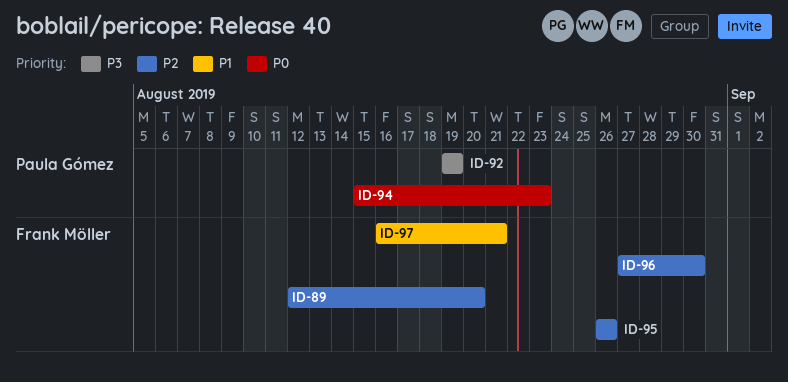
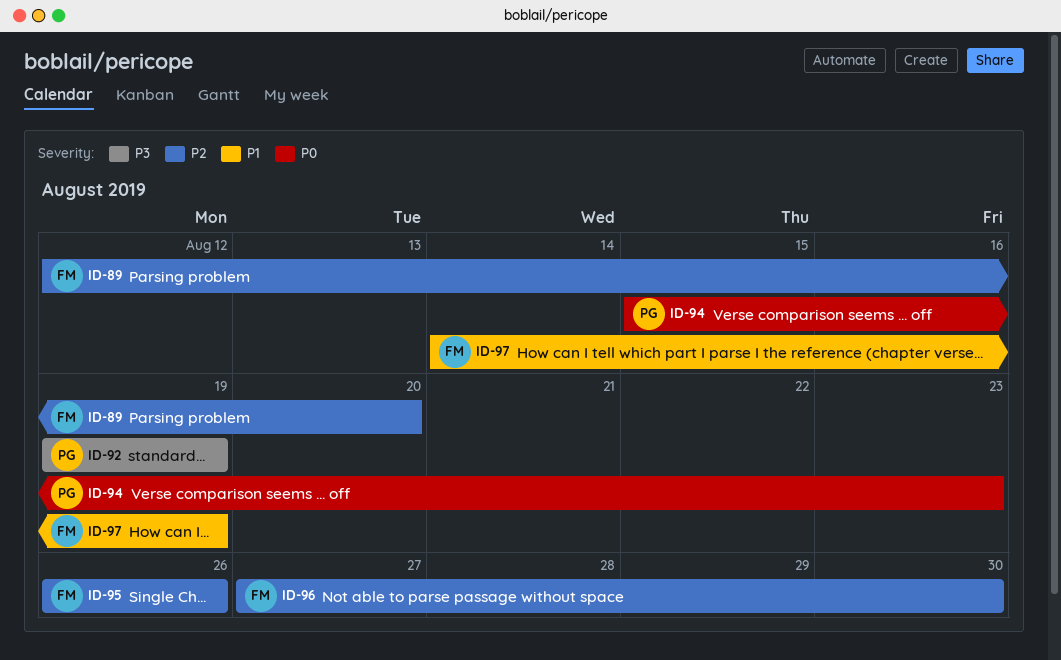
ID-97, start: Aug 16 -> Aug 14
ID-97, due: Aug 21 -> Aug 19

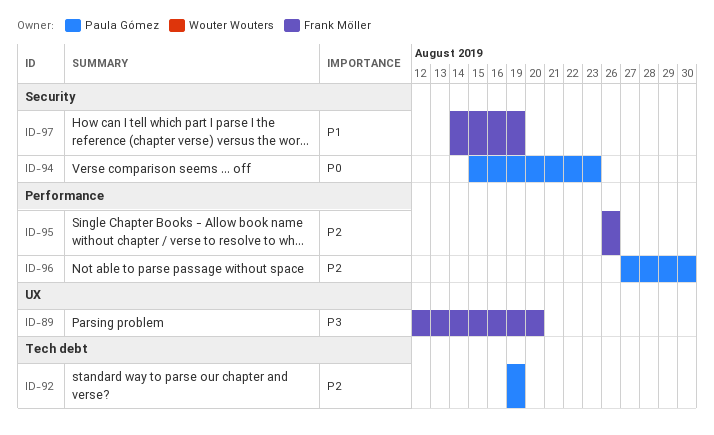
ID-89, priority: P2 -> P3
ID-92, priority: P3 -> P2
ID-96, owner: Frank Möller -> Paula Gómez

